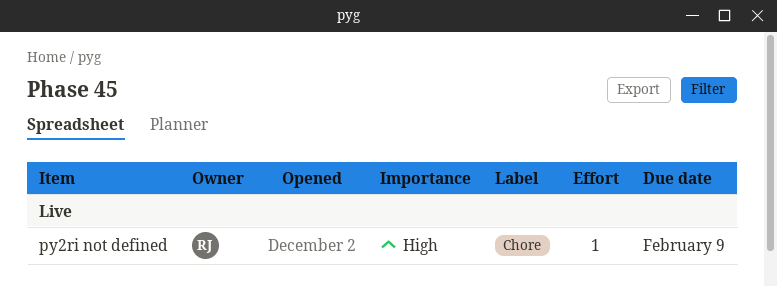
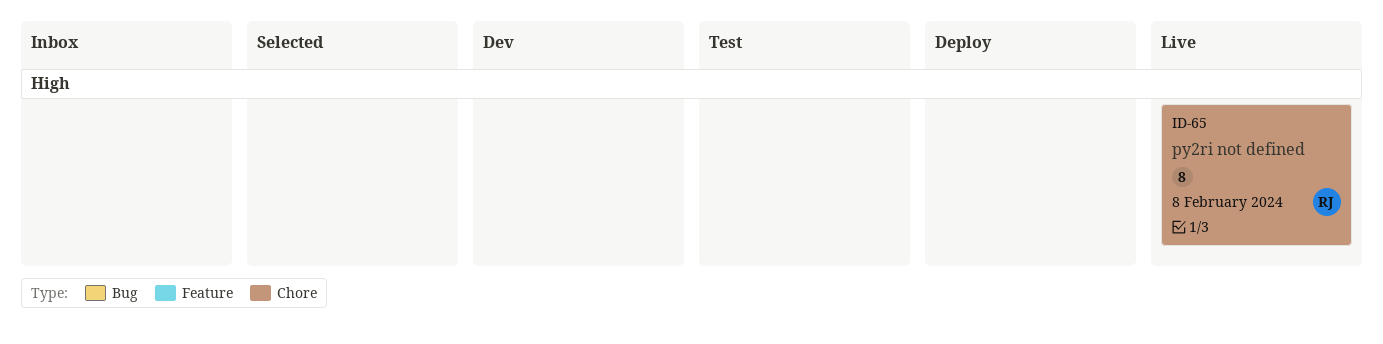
py2ri not defined, estimate: 1 -> 8
py2ri not defined, due: Feb 9 -> Feb 8

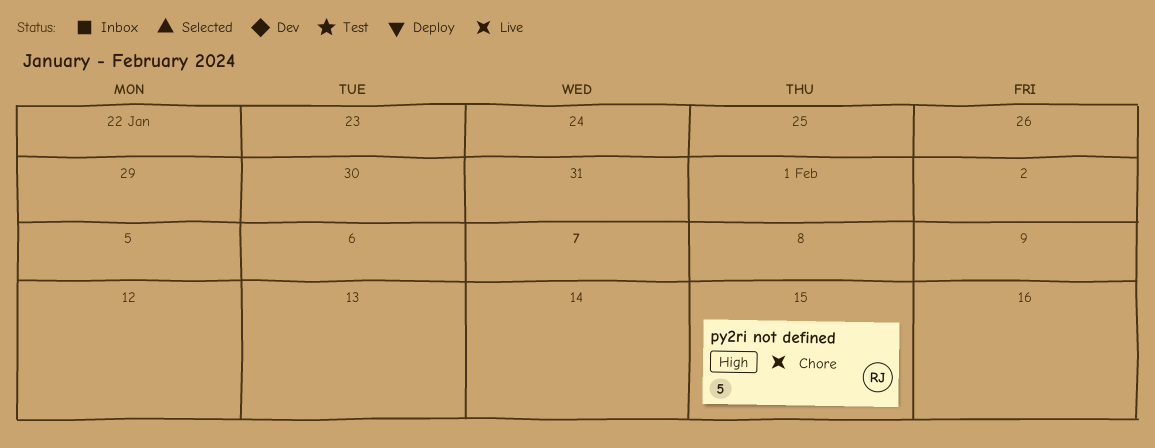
py2ri not defined, estimate: 8 -> 5
py2ri not defined, due: Feb 8 -> Feb 15

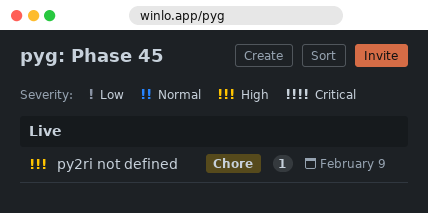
py2ri not defined, estimate: 5 -> 1
py2ri not defined, due: Feb 15 -> Feb 9

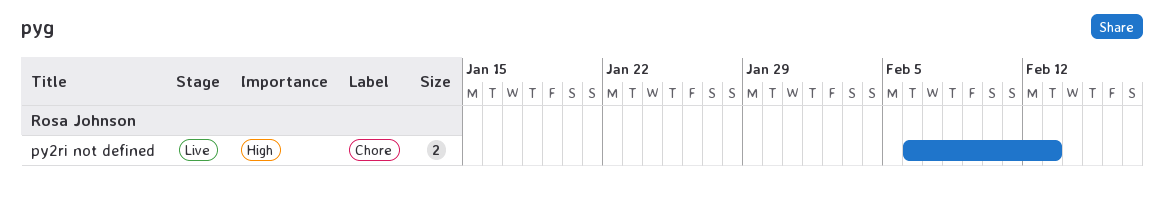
py2ri not defined, estimate: 1 -> 2
py2ri not defined, due: Feb 9 -> Feb 13

